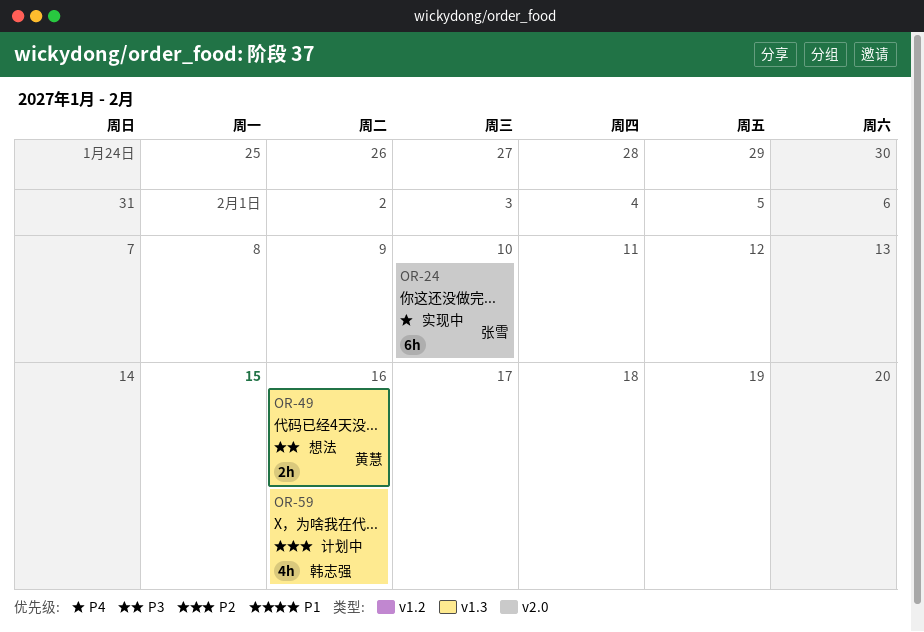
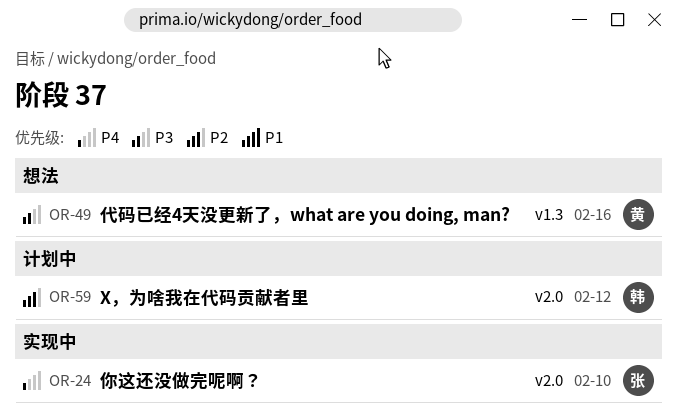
OR-59, label: v1.3 -> v2.0
OR-59, due: Feb 16 -> Feb 12

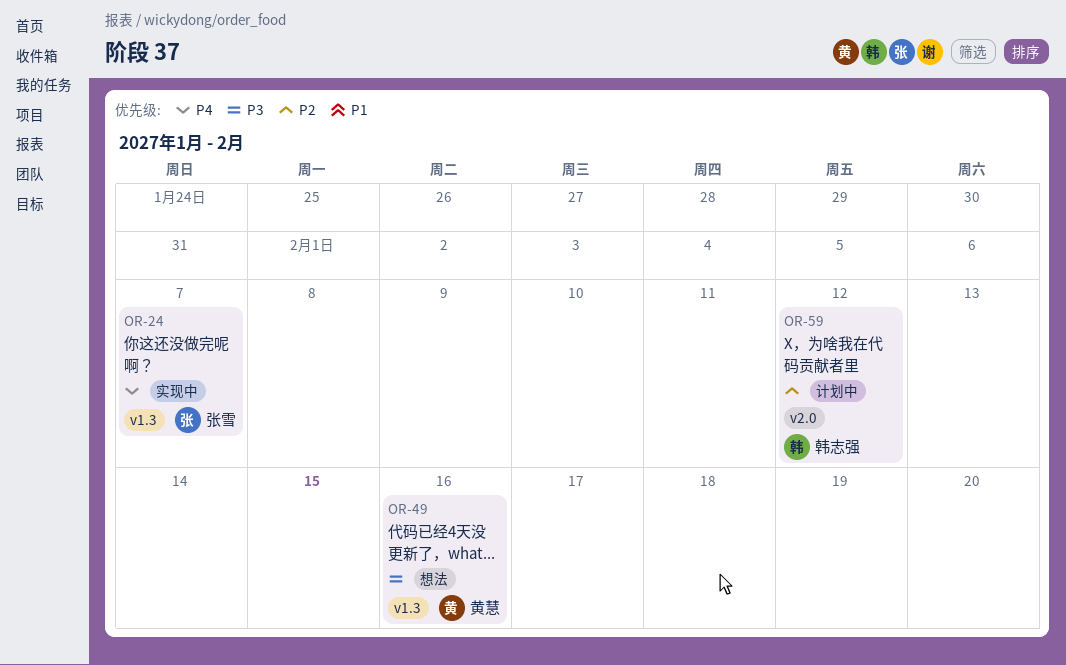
OR-24, label: v2.0 -> v1.3
OR-24, due: Feb 10 -> Feb 7

